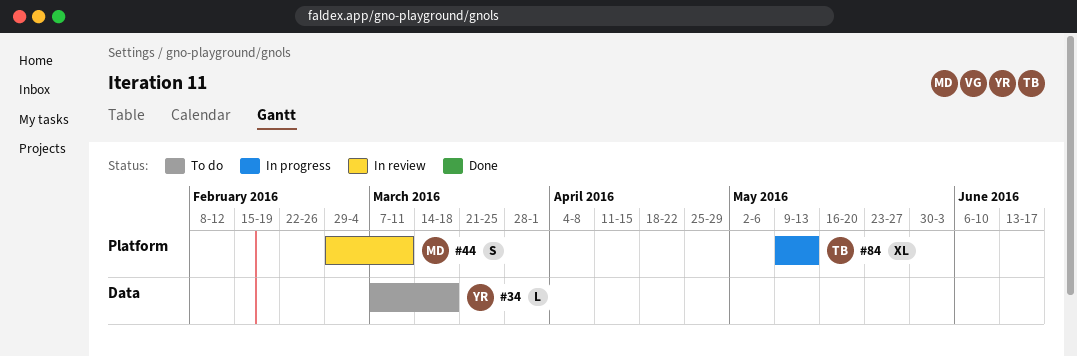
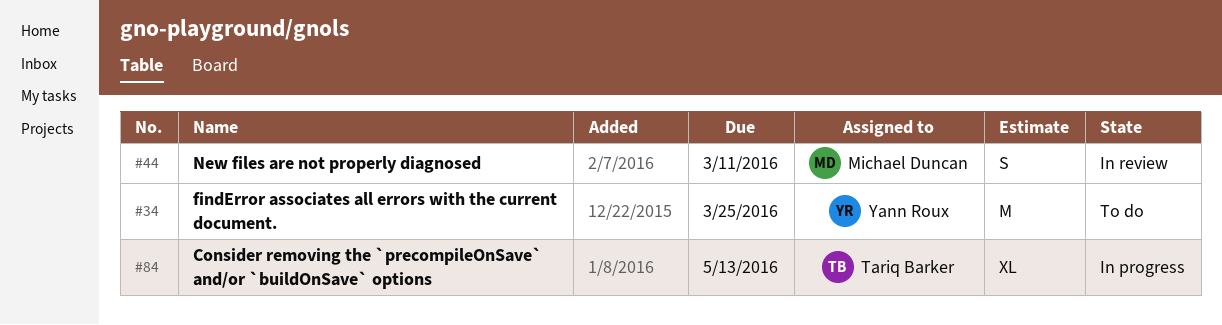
#34, estimate: L -> M
#34, due: Mar 18 -> Mar 25

